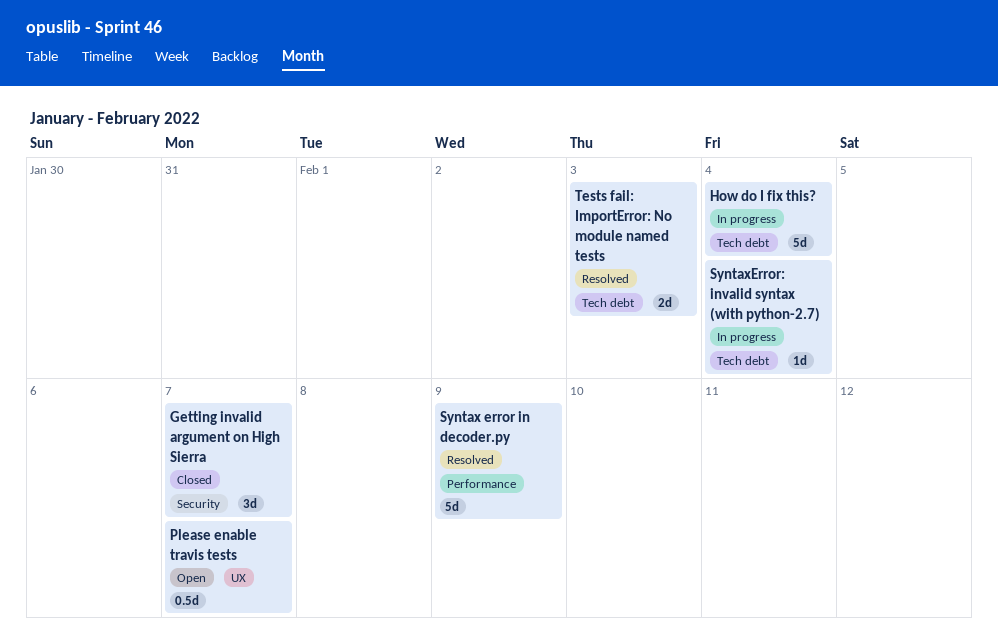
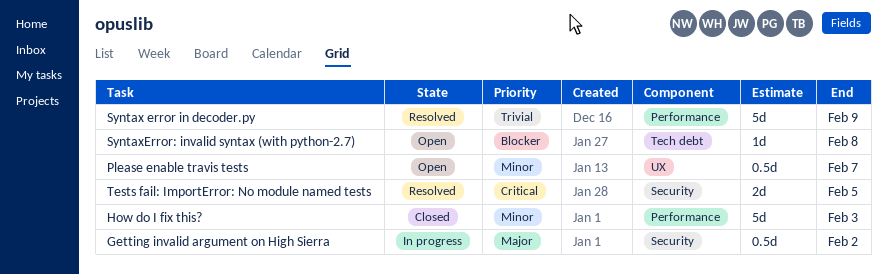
Getting invalid argument on High Sierra, status: Closed -> In progress
Getting invalid argument on High Sierra, estimate: 3d -> 0.5d
Getting invalid argument on High Sierra, due: Feb 7 -> Feb 2
How do I fix this?, status: In progress -> Closed
How do I fix this?, label: Tech debt -> Performance
How do I fix this?, due: Feb 4 -> Feb 3
SyntaxError: invalid syntax (with python-2.7), status: In progress -> Open
SyntaxError: invalid syntax (with python-2.7), due: Feb 4 -> Feb 8
Tests fail: ImportError: No module named tests, label: Tech debt -> Security
Tests fail: ImportError: No module named tests, due: Feb 3 -> Feb 5

